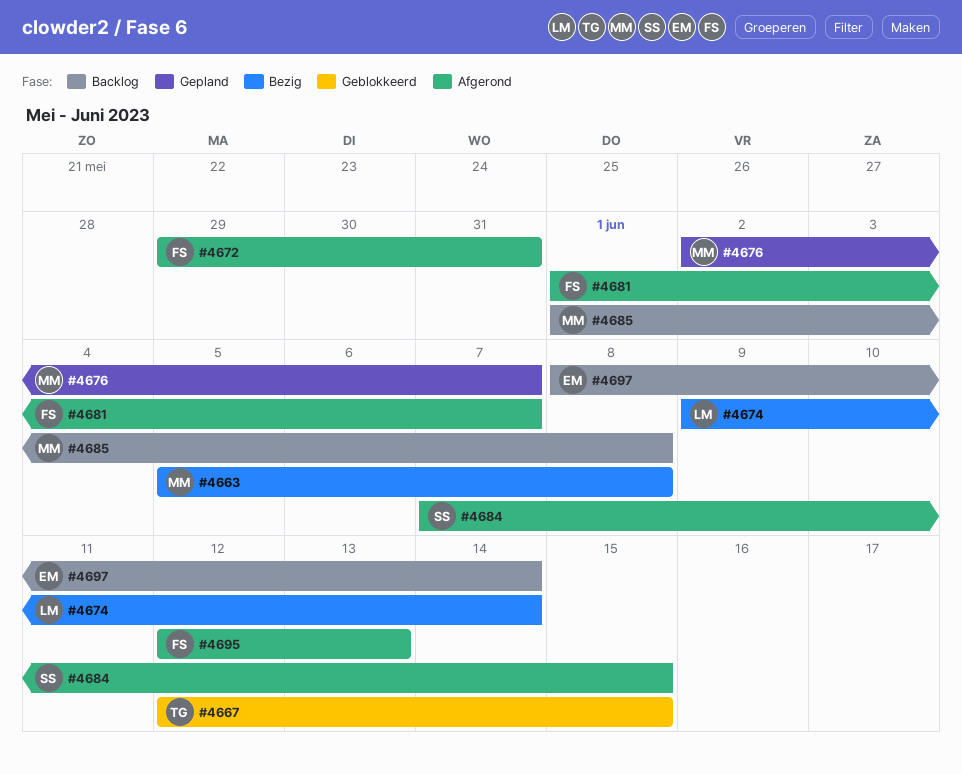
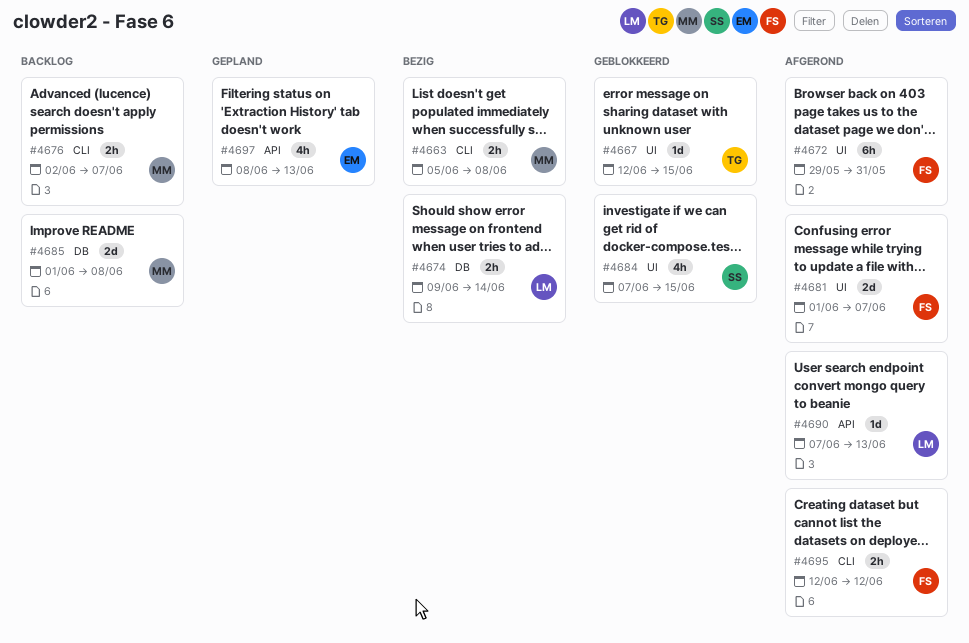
#4676, status: Gepland -> Backlog
#4684, status: Afgerond -> Geblokkeerd
#4690: none -> present
#4695, due: Jun 13 -> Jun 12
#4697, status: Backlog -> Gepland
#4697, due: Jun 14 -> Jun 13

